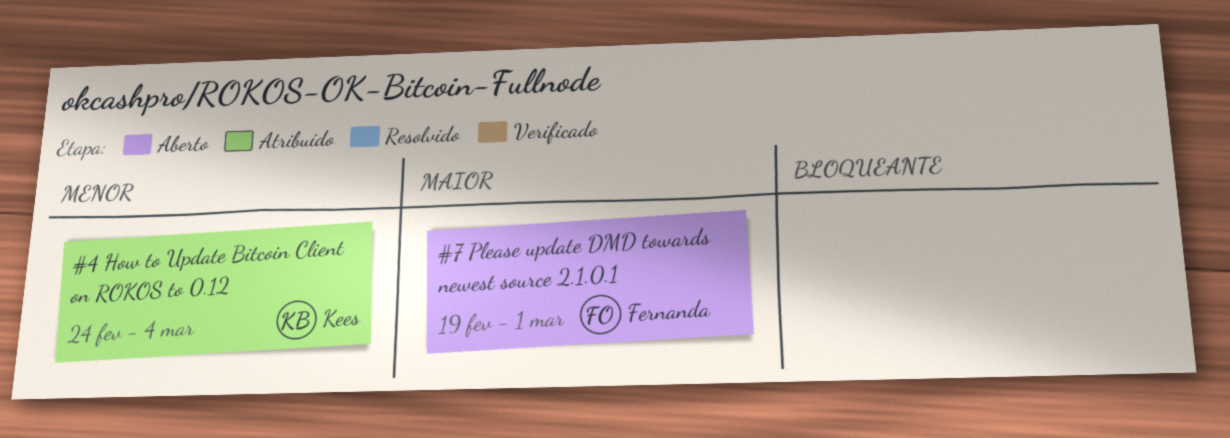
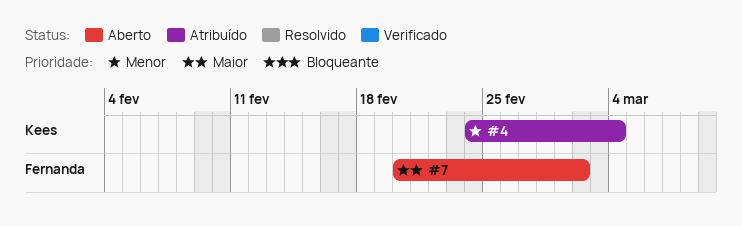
#7, start: Feb 19 -> Feb 20
#7, due: Mar 1 -> Mar 2

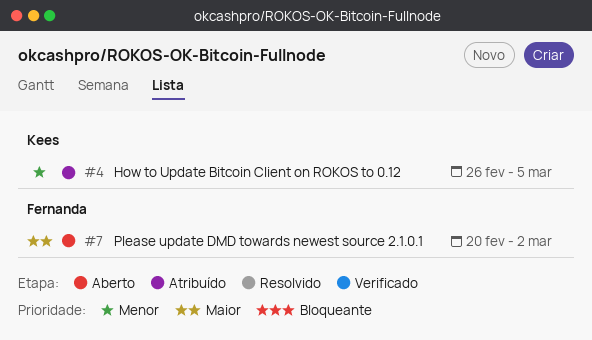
#4, start: Feb 24 -> Feb 26
#4, due: Mar 4 -> Mar 5

